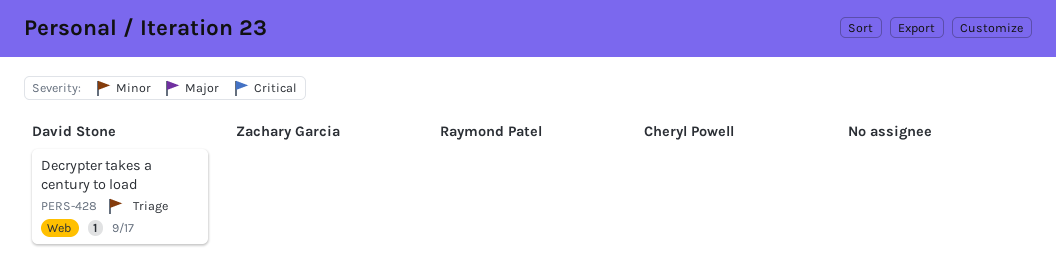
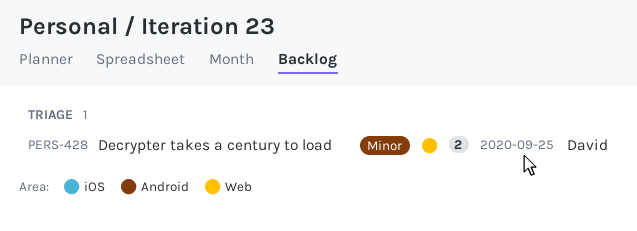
PERS-428, estimate: 1 -> 2
PERS-428, due: Sep 17 -> Sep 25

